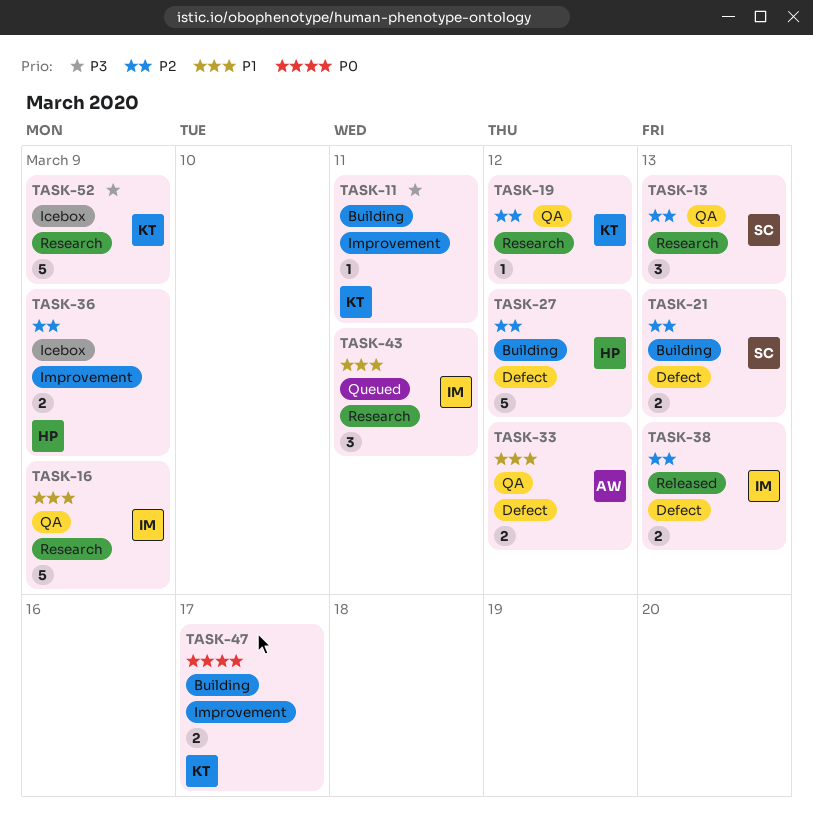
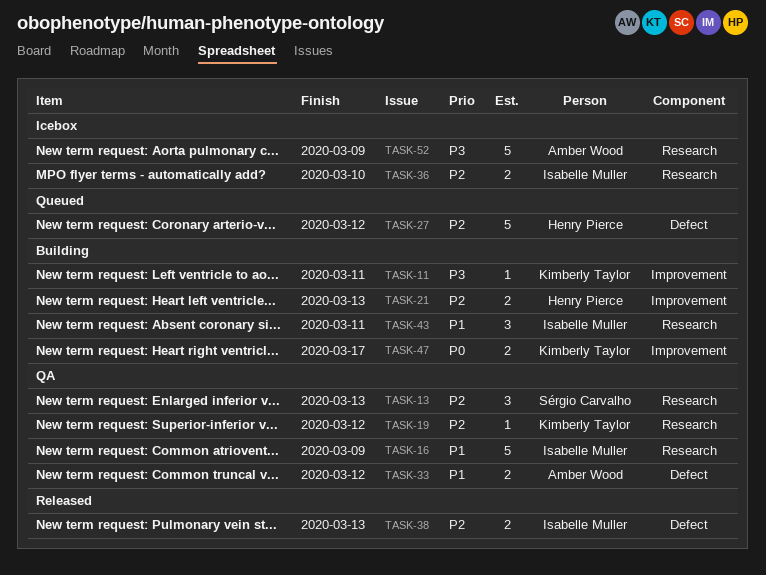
TASK-21, owner: Sérgio Carvalho -> Henry Pierce
TASK-21, label: Defect -> Improvement
TASK-27, status: Building -> Queued
TASK-36, owner: Henry Pierce -> Isabelle Muller
TASK-36, label: Improvement -> Research
TASK-36, due: Mar 9 -> Mar 10
TASK-43, status: Queued -> Building
TASK-52, owner: Kimberly Taylor -> Amber Wood

